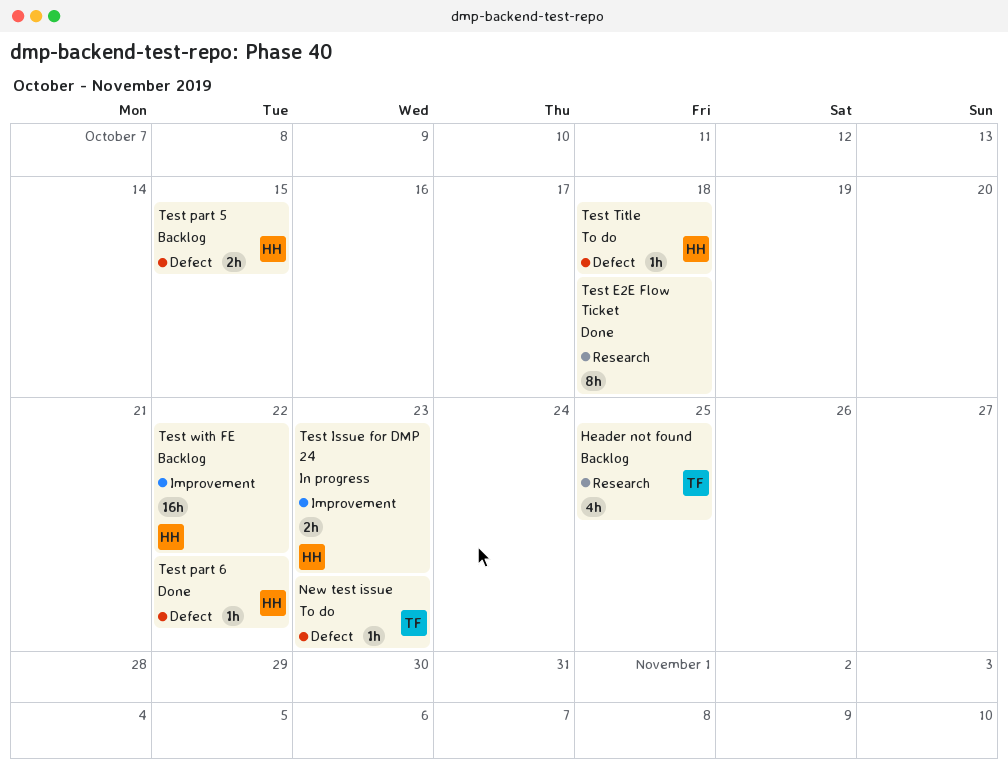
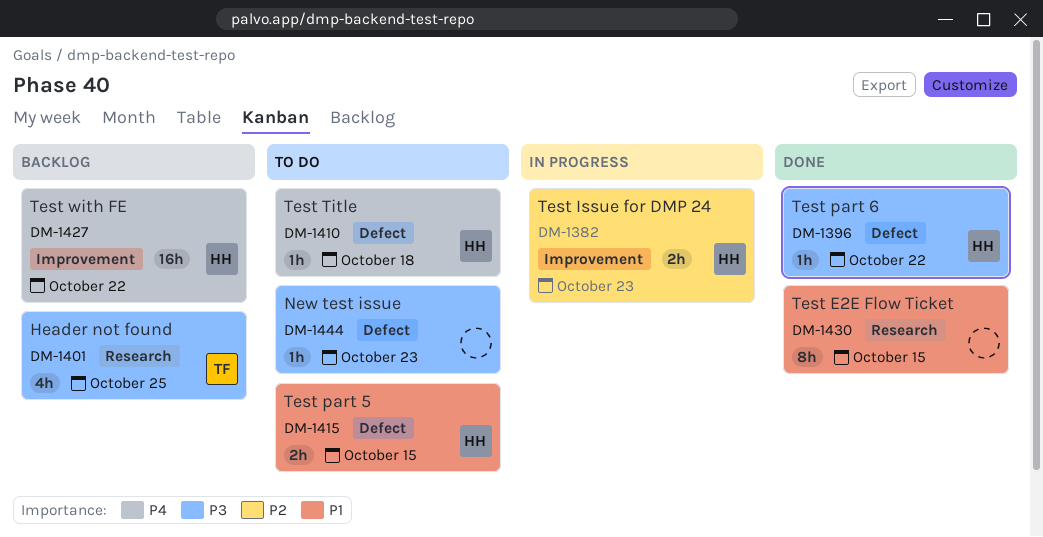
New test issue, owner: TF -> none
Test E2E Flow Ticket, due: Oct 18 -> Oct 15
Test part 5, status: Backlog -> To do

